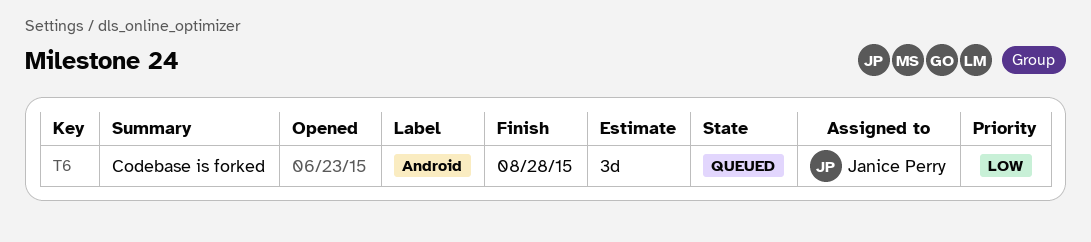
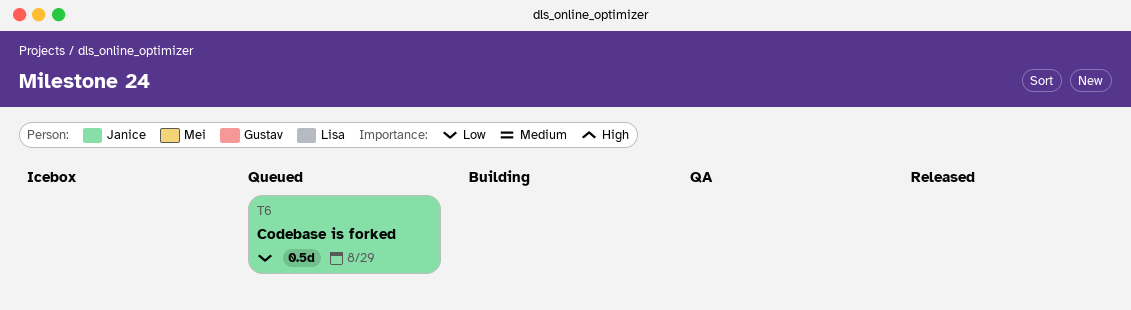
T6, estimate: 3d -> 0.5d
T6, due: Aug 28 -> Aug 29

